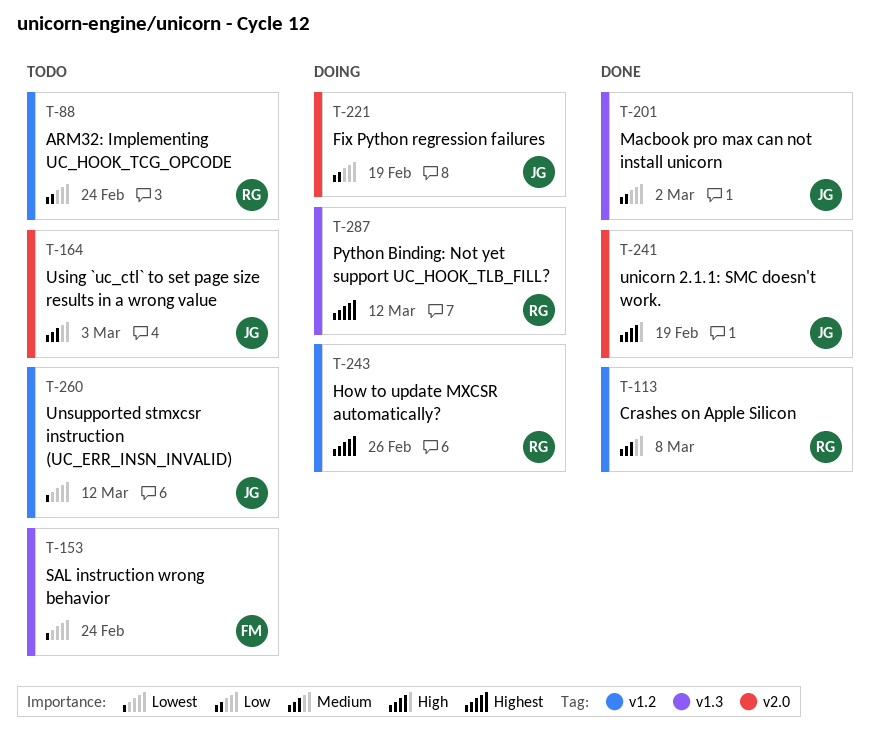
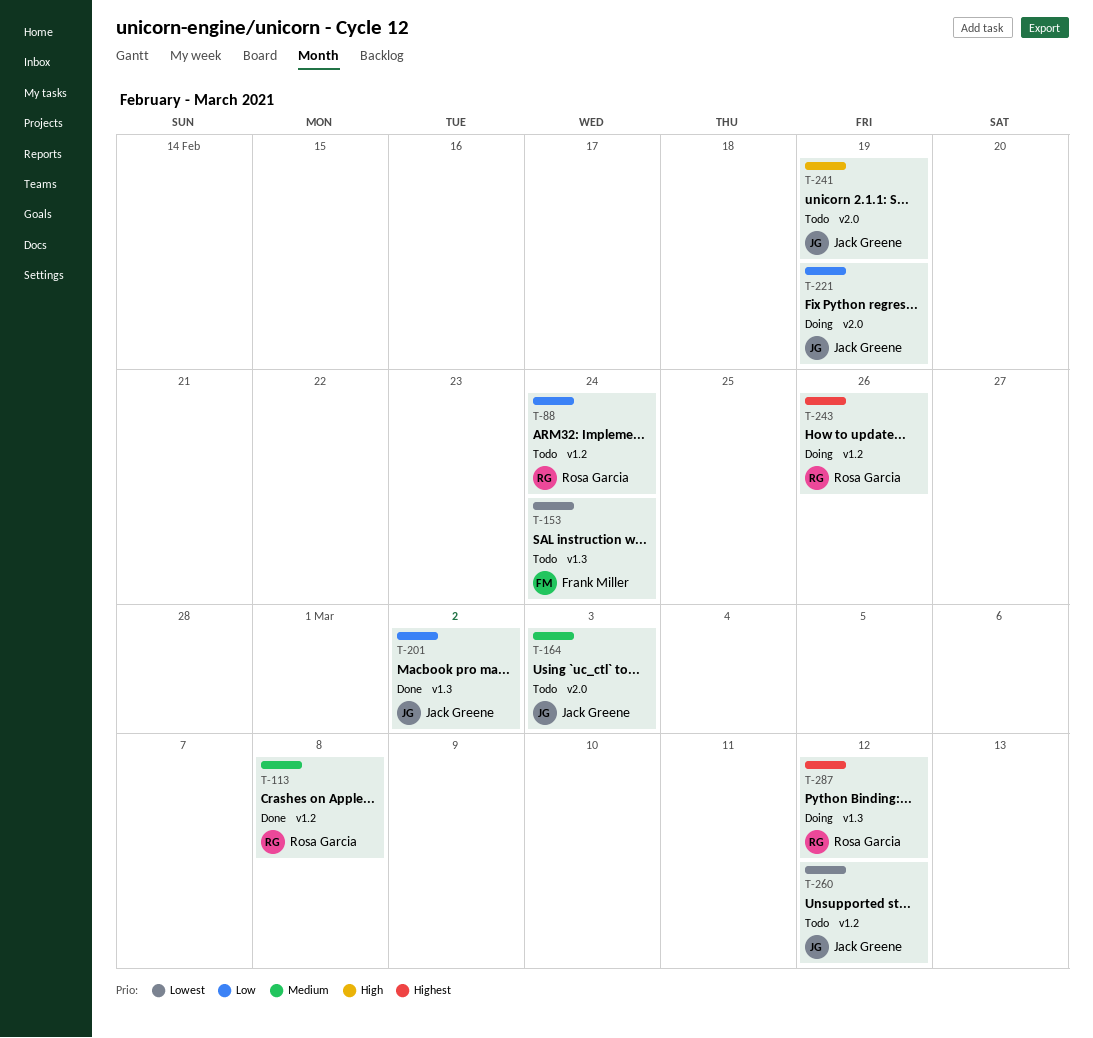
T-241, status: Done -> Todo

